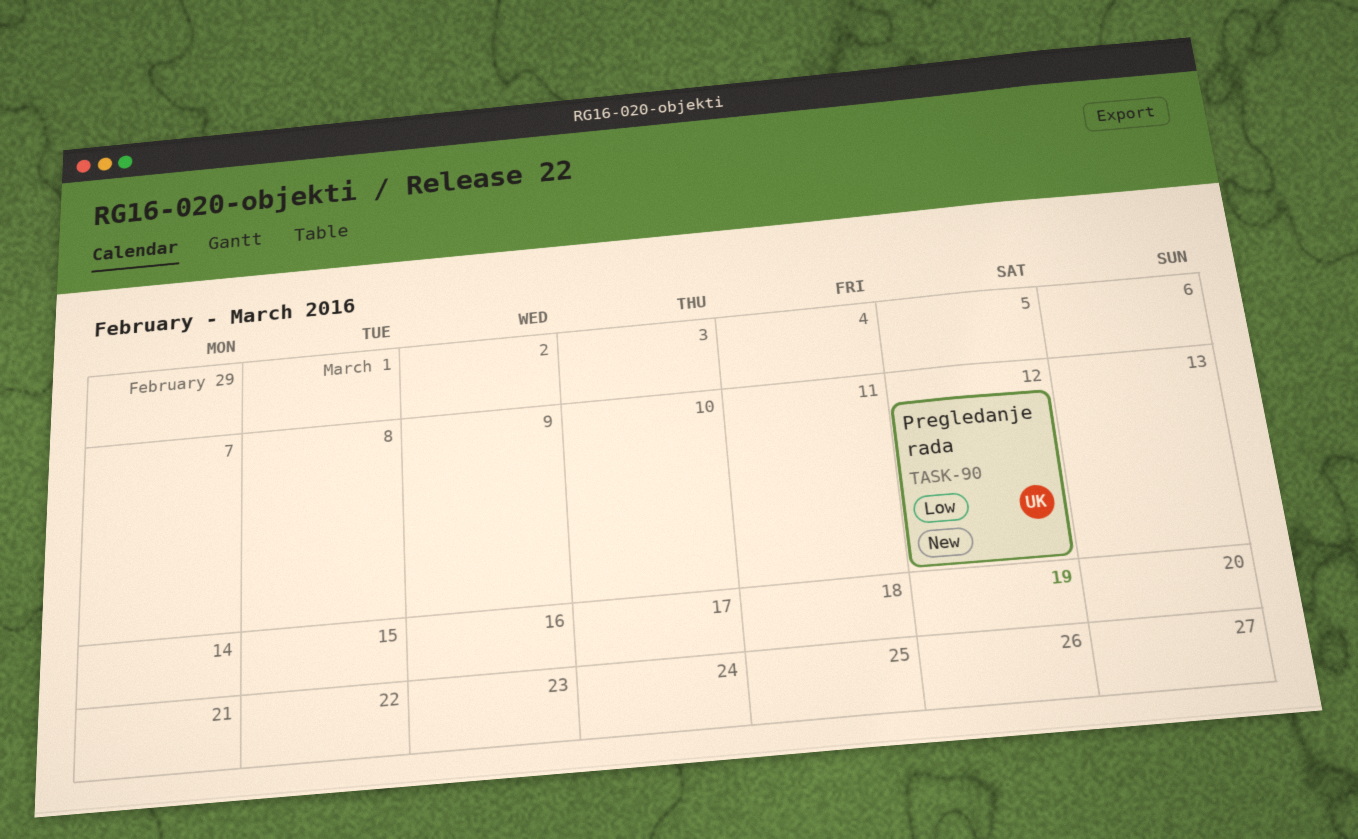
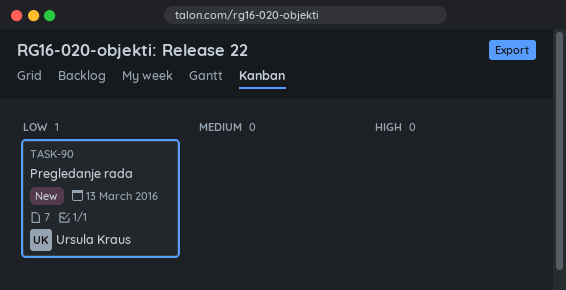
TASK-90, due: Mar 12 -> Mar 13

